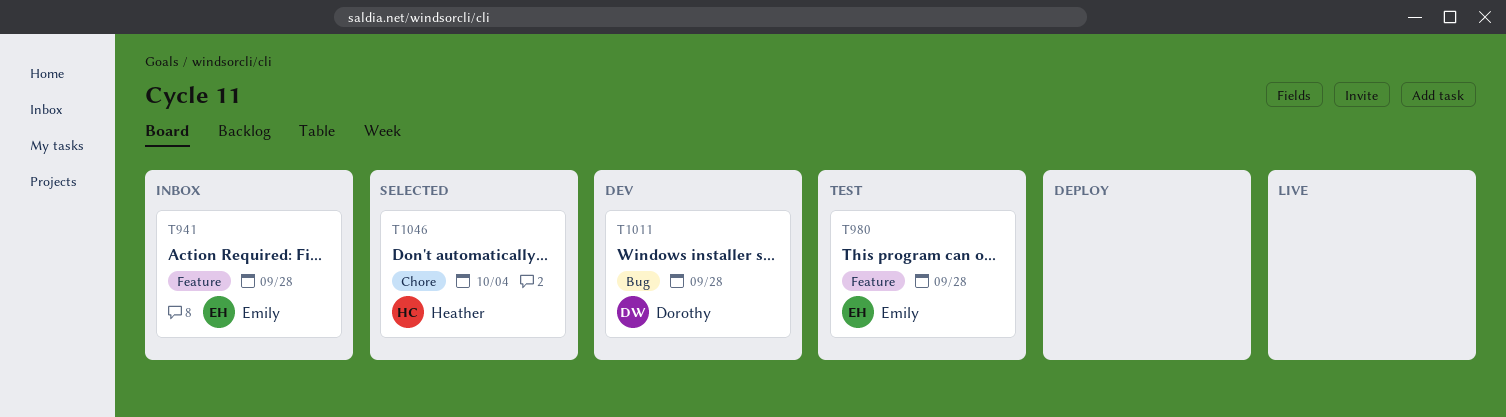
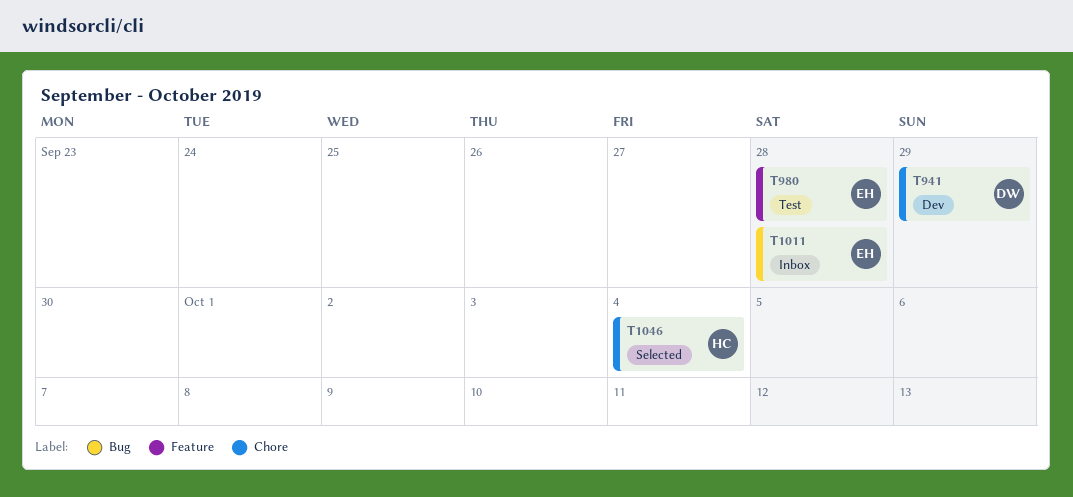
T941, status: Inbox -> Dev
T941, owner: Emily -> Dorothy
T941, label: Feature -> Chore
T941, due: Sep 28 -> Sep 29
T1011, status: Dev -> Inbox
T1011, owner: Dorothy -> Emily

